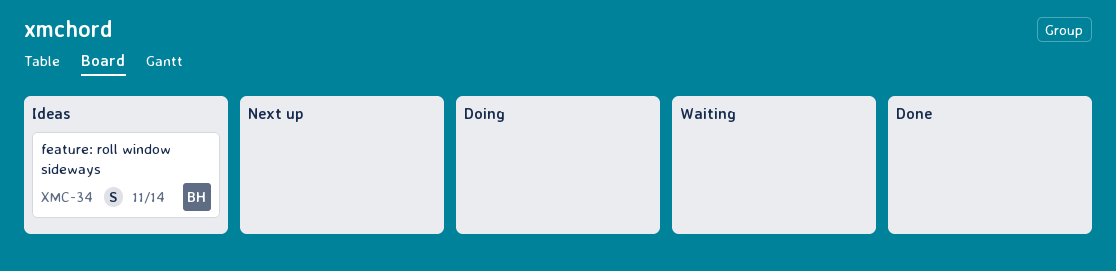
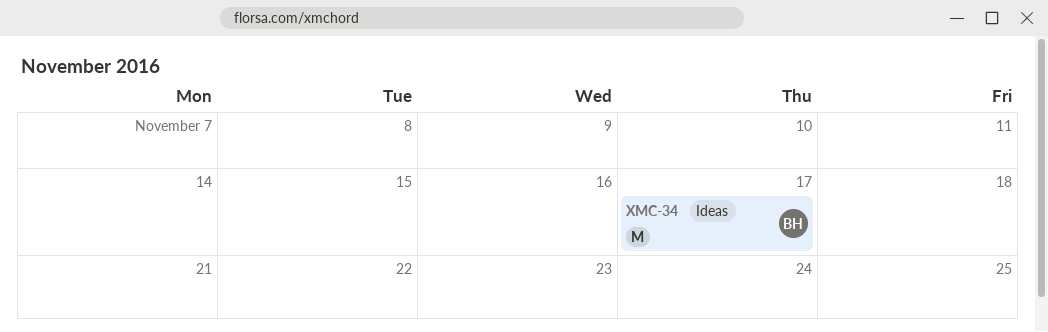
XMC-34, estimate: S -> M
XMC-34, due: Nov 14 -> Nov 17

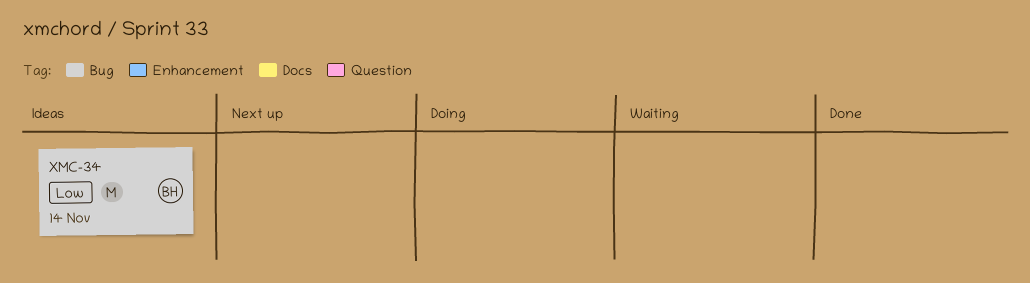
XMC-34, due: Nov 17 -> Nov 14

